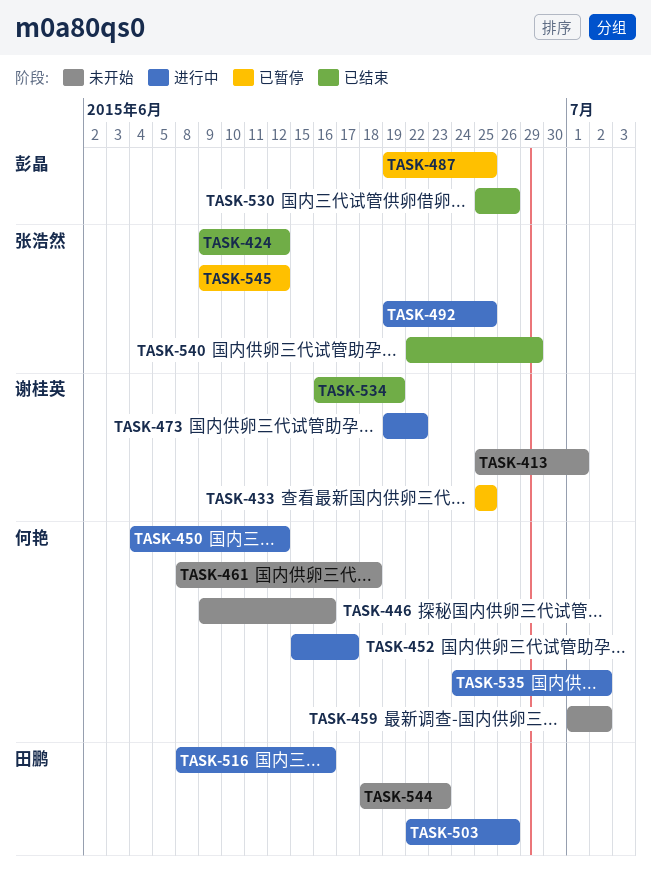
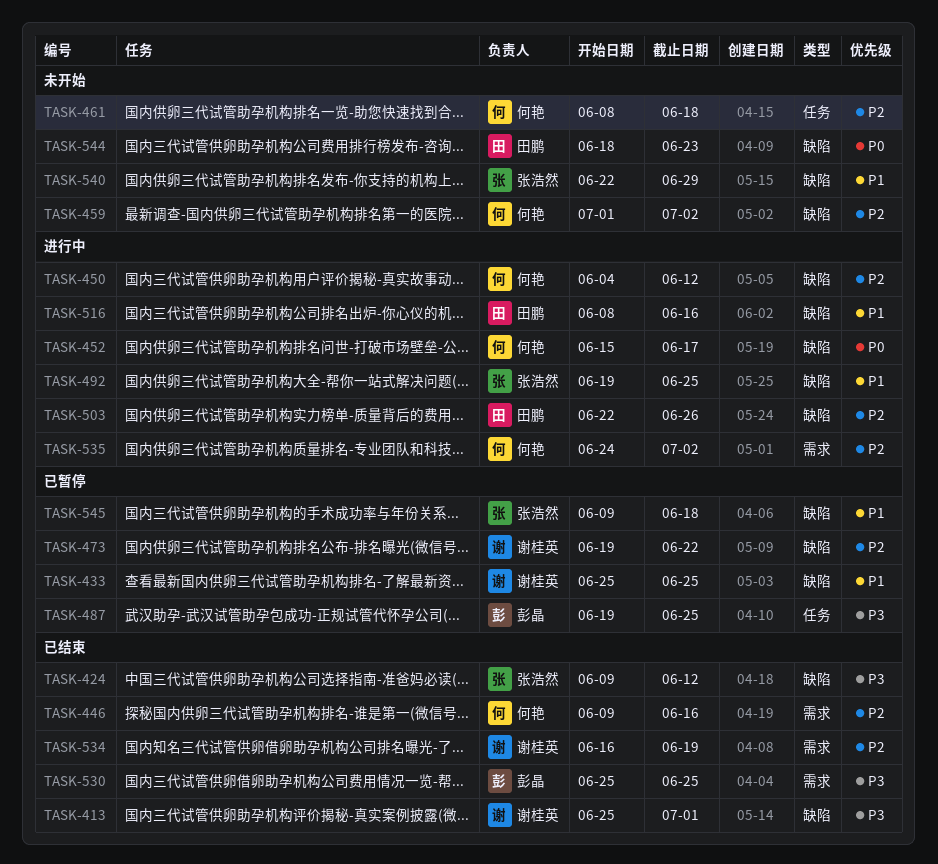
TASK-413, status: 未开始 -> 已结束
TASK-446, status: 未开始 -> 已结束
TASK-473, status: 进行中 -> 已暂停
TASK-530, due: Jun 26 -> Jun 25
TASK-540, status: 已结束 -> 未开始
TASK-545, due: Jun 12 -> Jun 18

